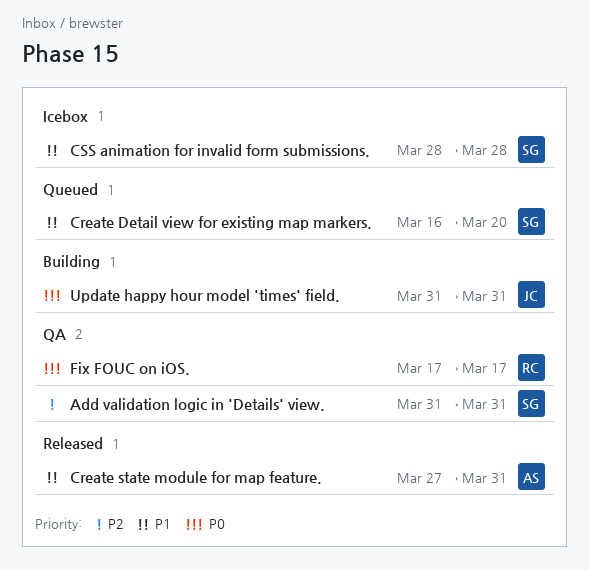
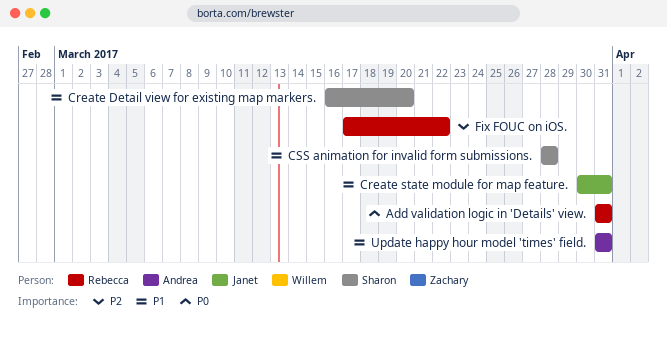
Add validation logic in 'Details' view., owner: Sharon -> Rebecca
Add validation logic in 'Details' view., priority: P2 -> P0
Create state module for map feature., owner: Andrea -> Janet
Create state module for map feature., start: Mar 27 -> Mar 30
Fix FOUC on iOS., priority: P0 -> P2
Fix FOUC on iOS., due: Mar 17 -> Mar 22
Update happy hour model 'times' field., owner: Janet -> Andrea
Update happy hour model 'times' field., priority: P0 -> P1

